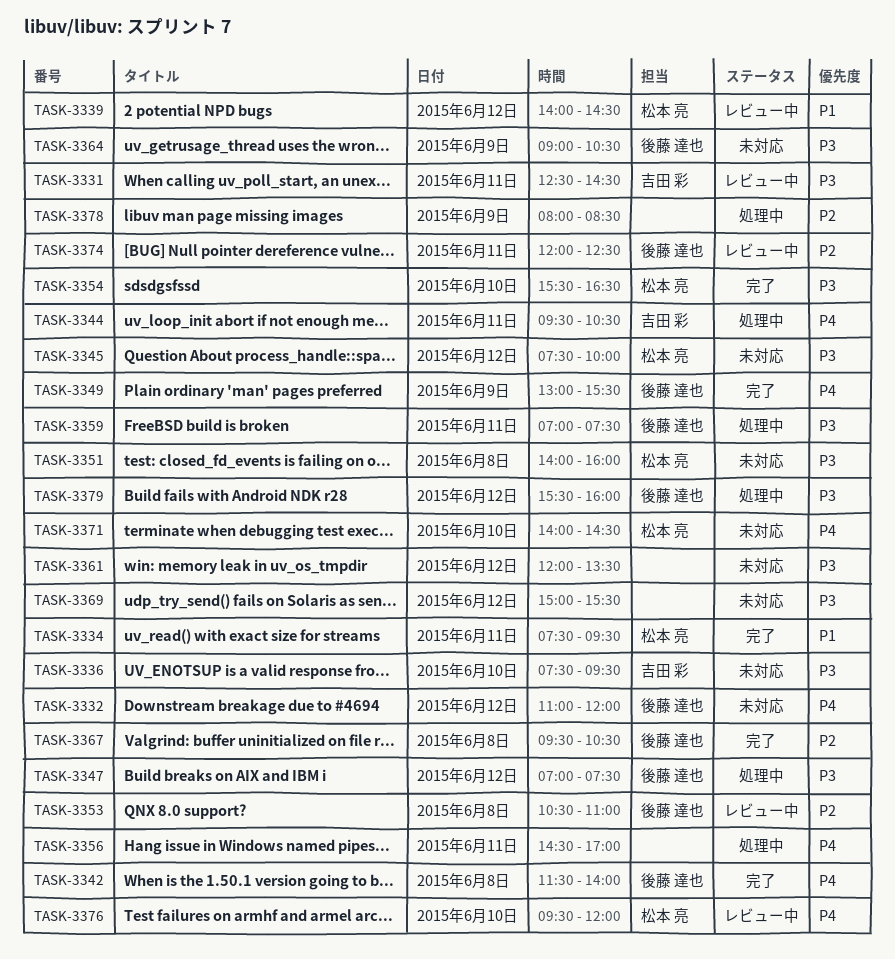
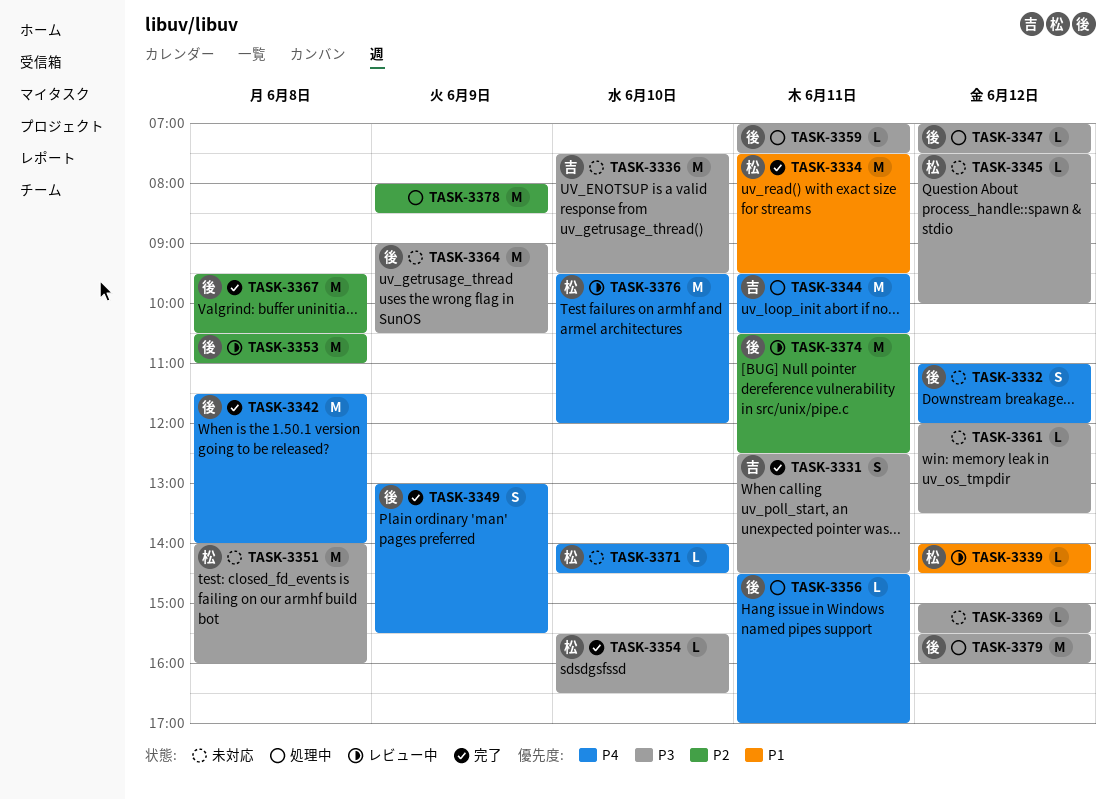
TASK-3331, status: レビュー中 -> 完了
TASK-3356, owner: none -> 後藤 達也
TASK-3374, begins: 12:00 -> 10:30

